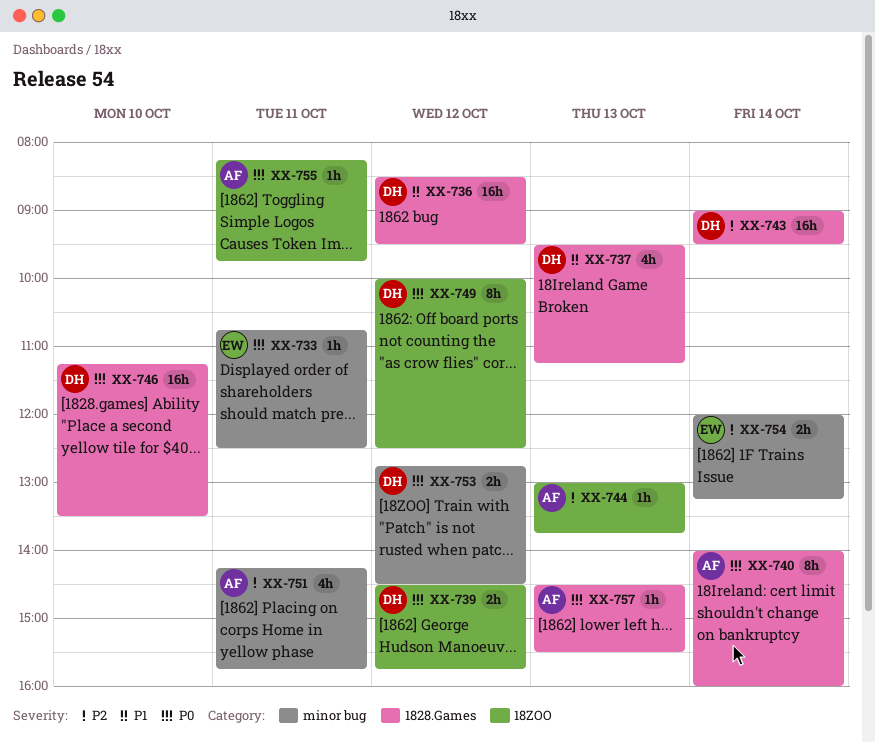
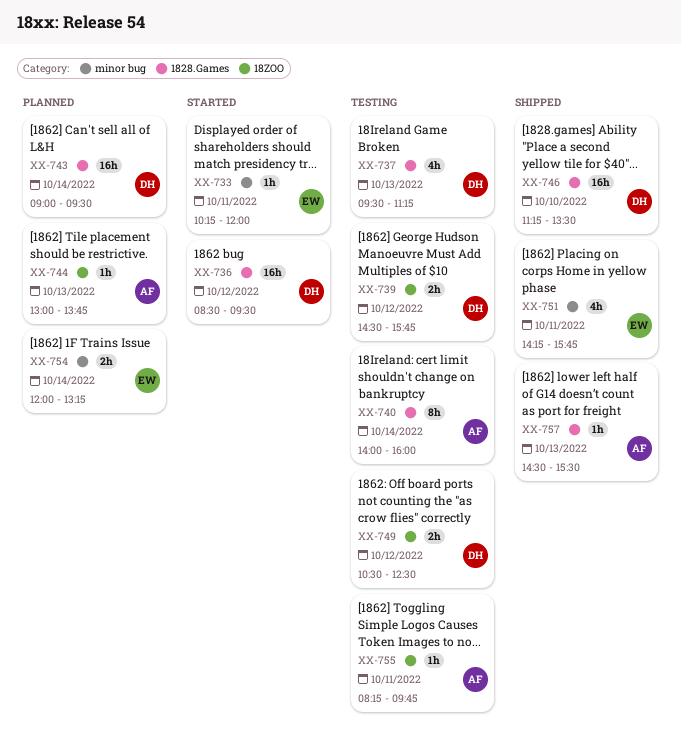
XX-733, begins: 10:45 -> 10:15
XX-733, ends: 12:30 -> 12:00
XX-749, estimate: 8h -> 2h
XX-749, begins: 10:00 -> 10:30
XX-751, owner: AF -> EW
XX-753: present -> none

